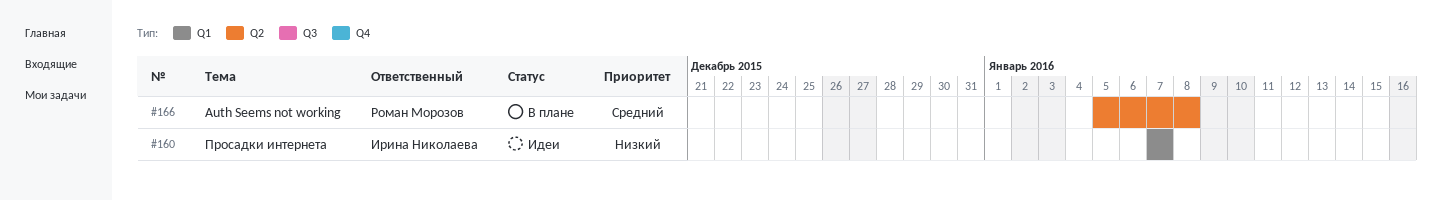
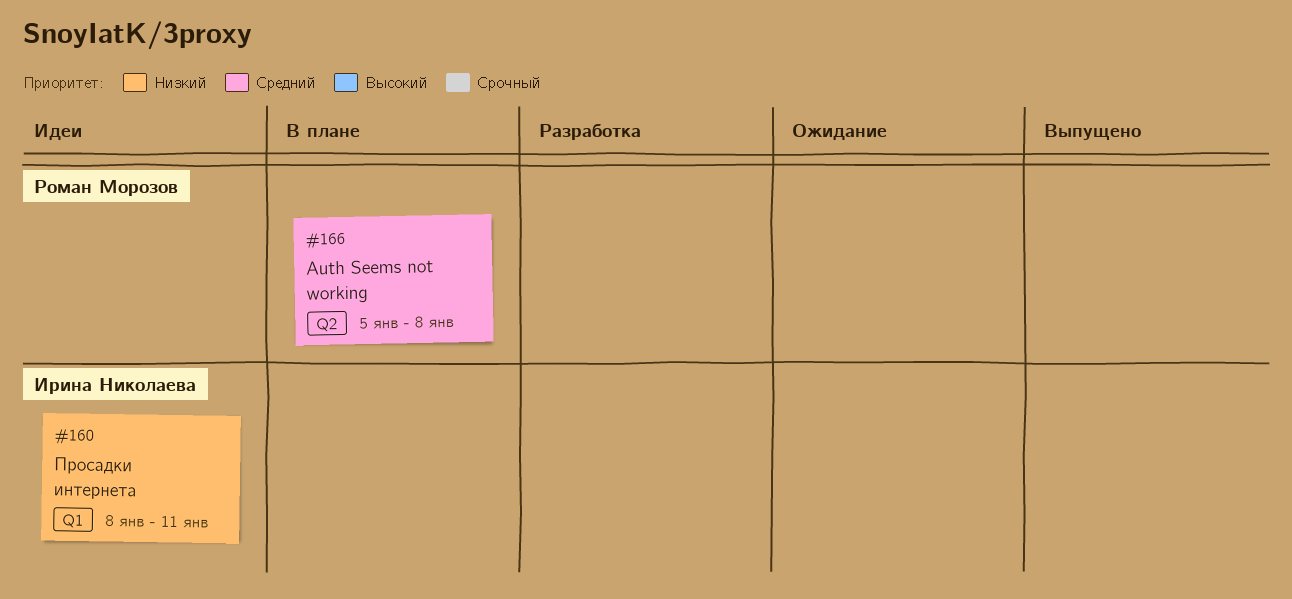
#160, start: Jan 7 -> Jan 8
#160, due: Jan 7 -> Jan 11

